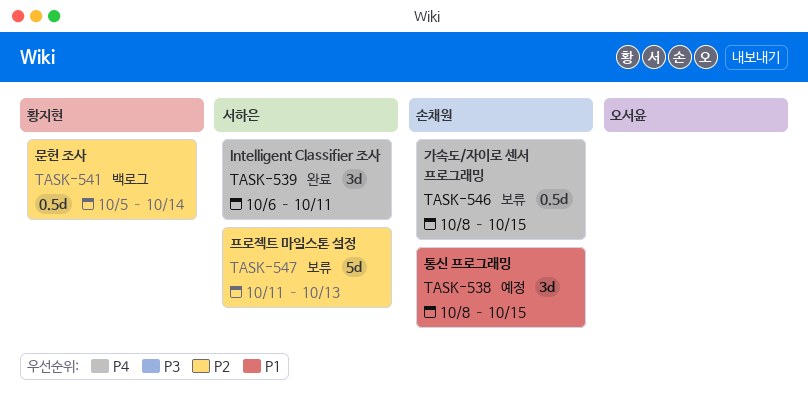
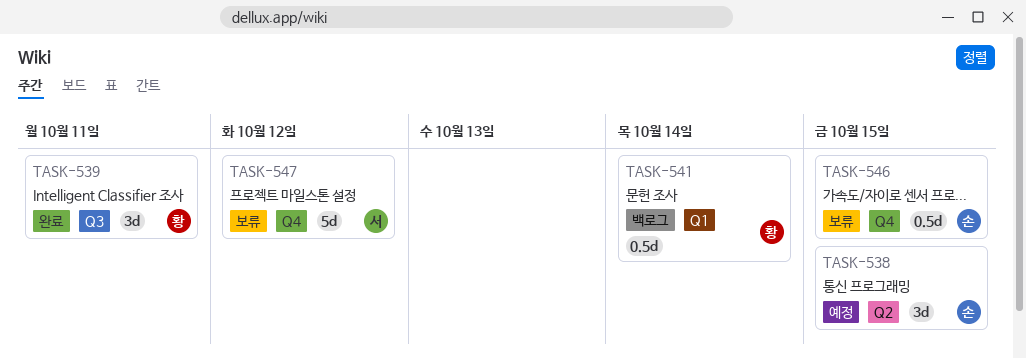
TASK-539, owner: 서하은 -> 황지현
TASK-547, due: Oct 13 -> Oct 12

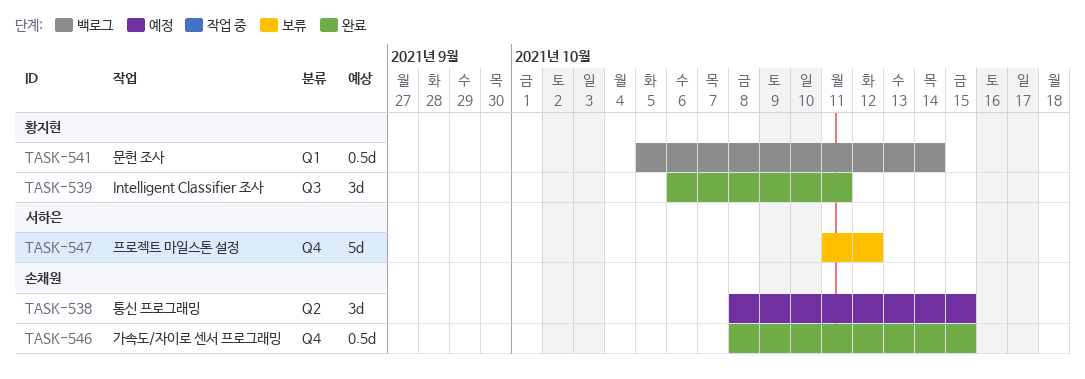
TASK-546, status: 보류 -> 완료

